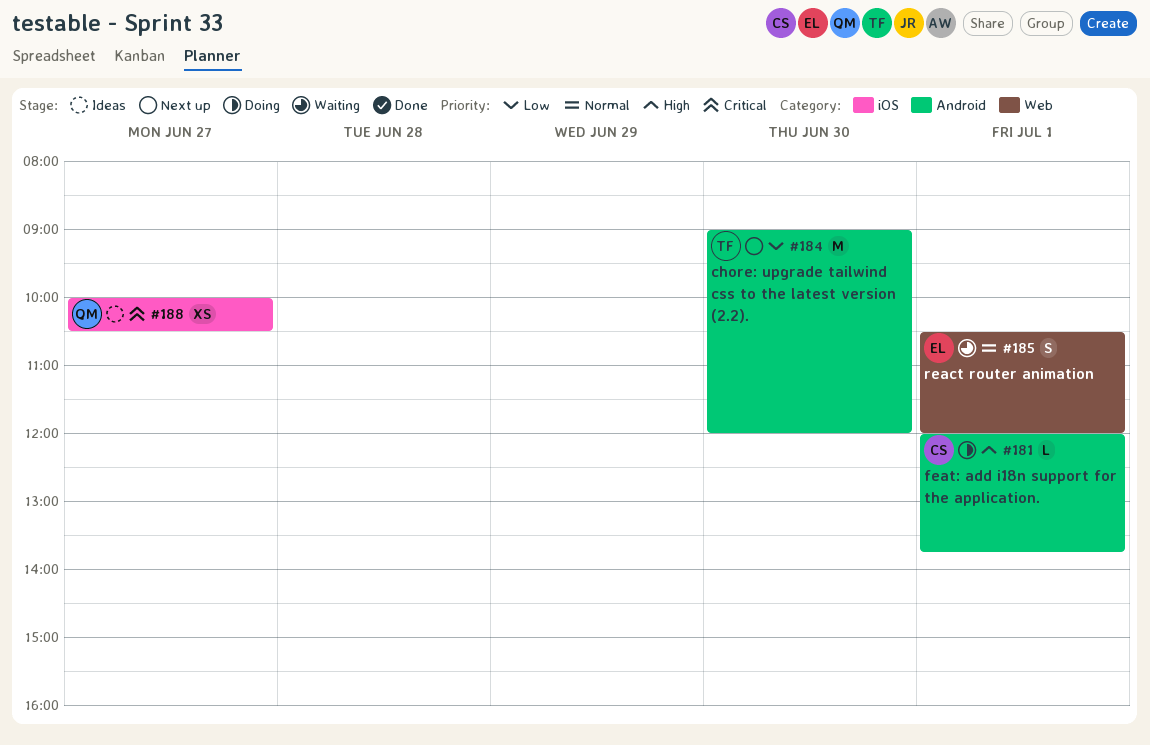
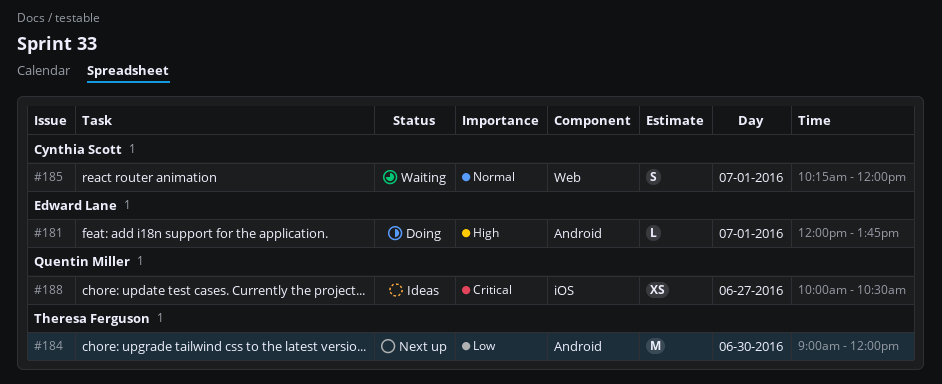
#181, owner: Cynthia Scott -> Edward Lane
#185, owner: Edward Lane -> Cynthia Scott
#185, begins: 10:30 -> 10:15

